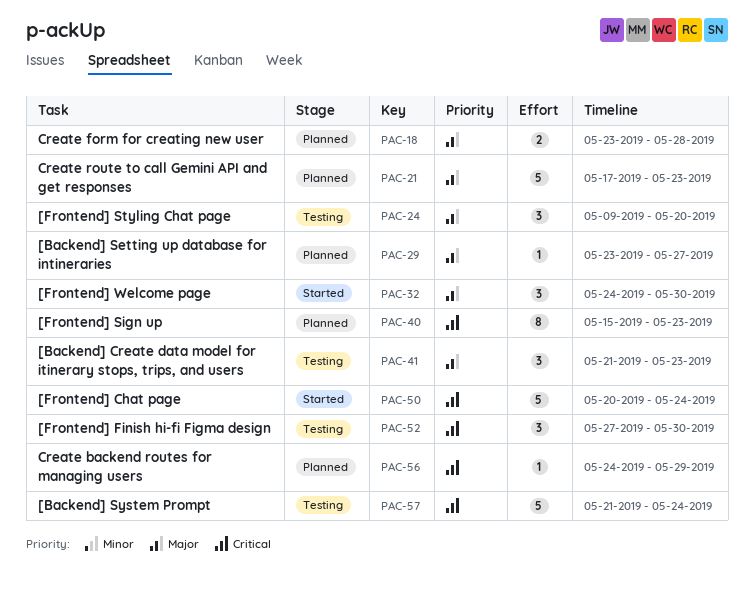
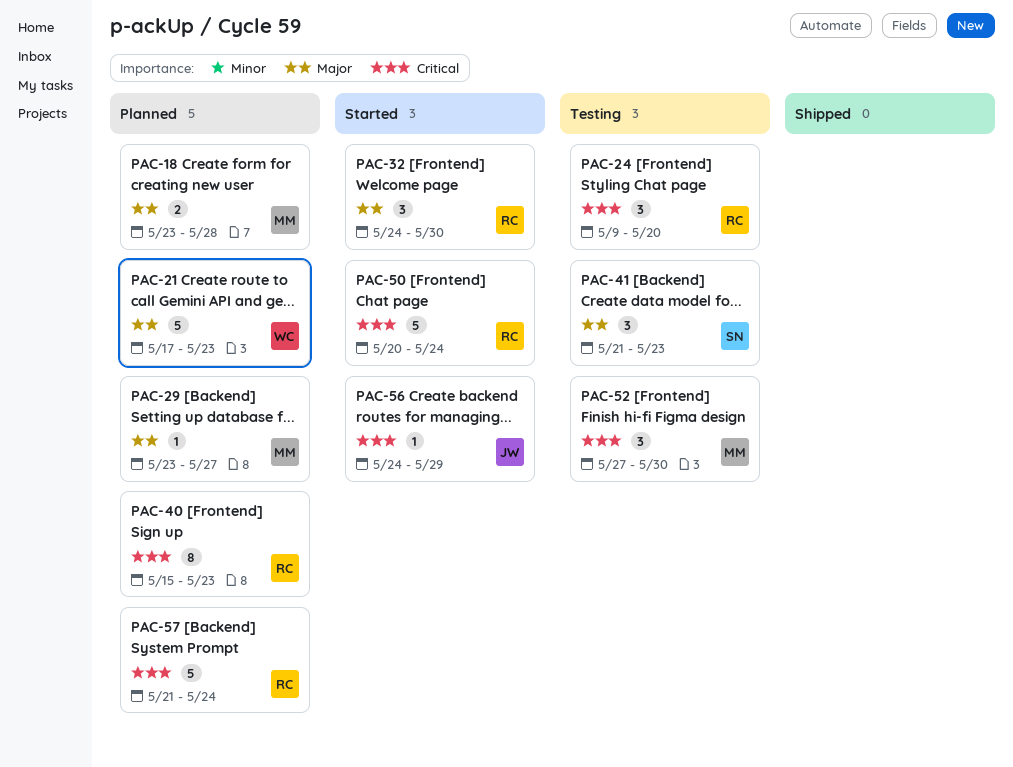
PAC-24, priority: Major -> Critical
PAC-56, status: Planned -> Started
PAC-57, status: Testing -> Planned

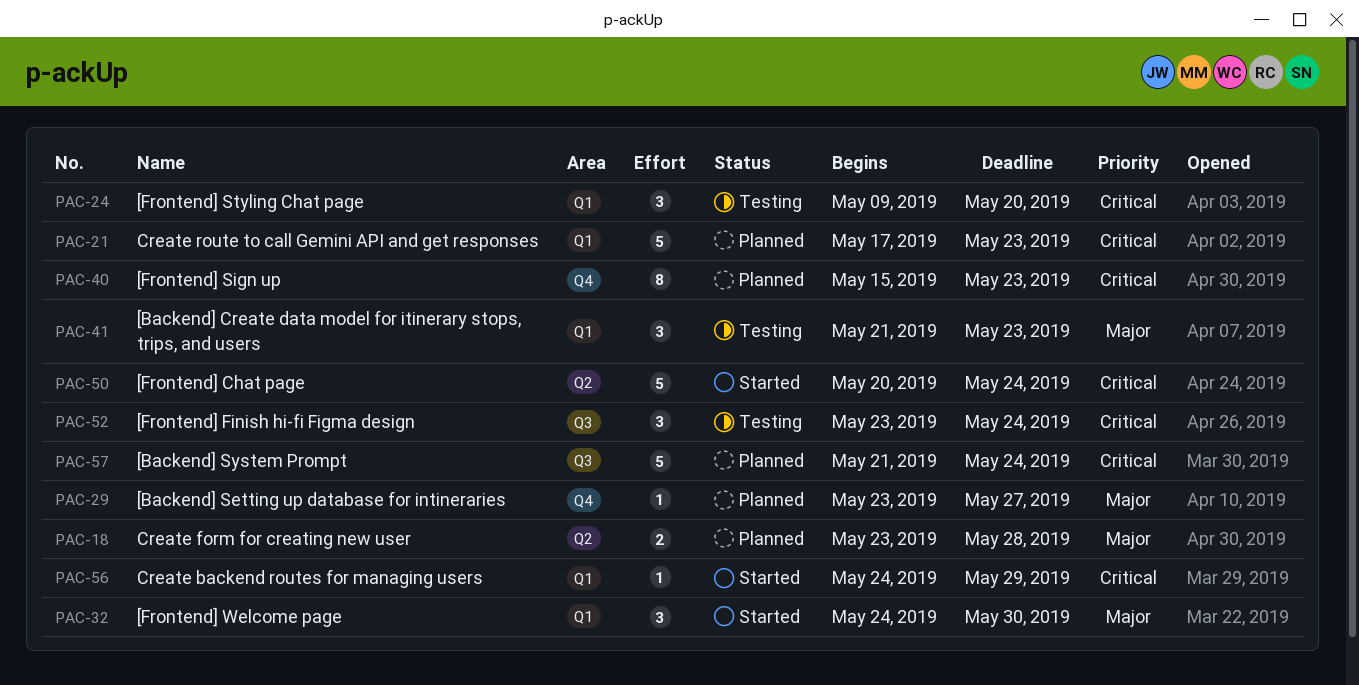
PAC-21, priority: Major -> Critical
PAC-52, start: May 27 -> May 23
PAC-52, due: May 30 -> May 24

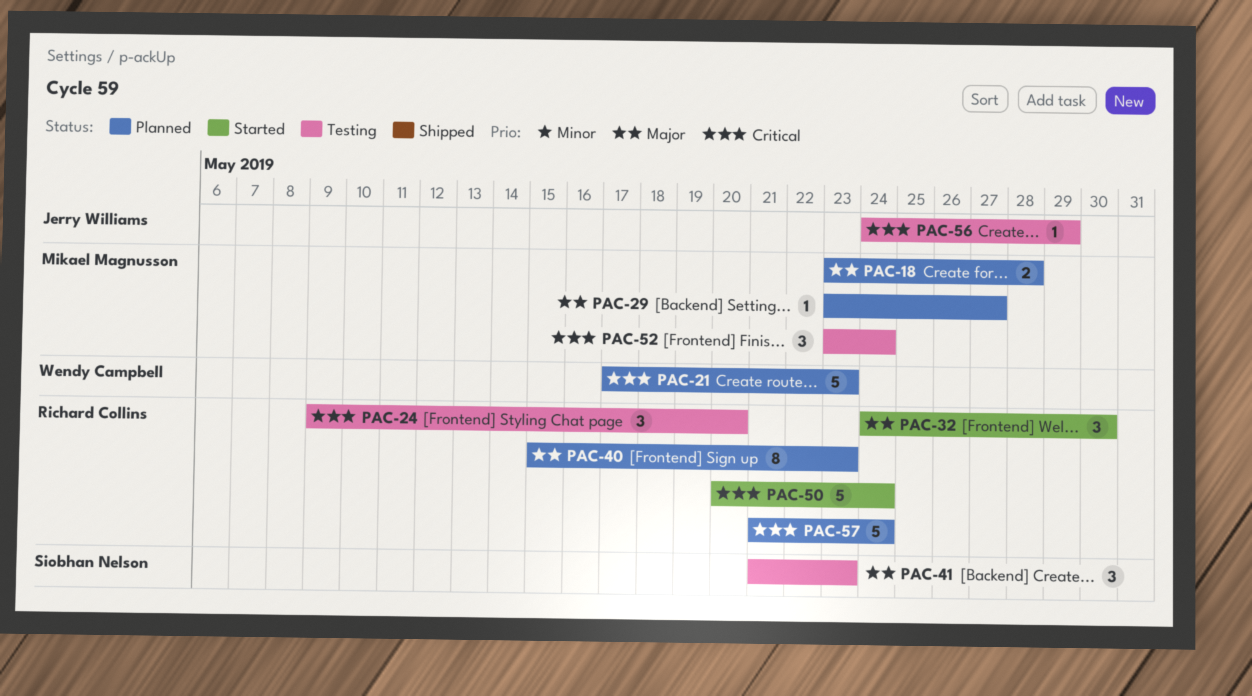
PAC-40, priority: Critical -> Major
PAC-56, status: Started -> Testing

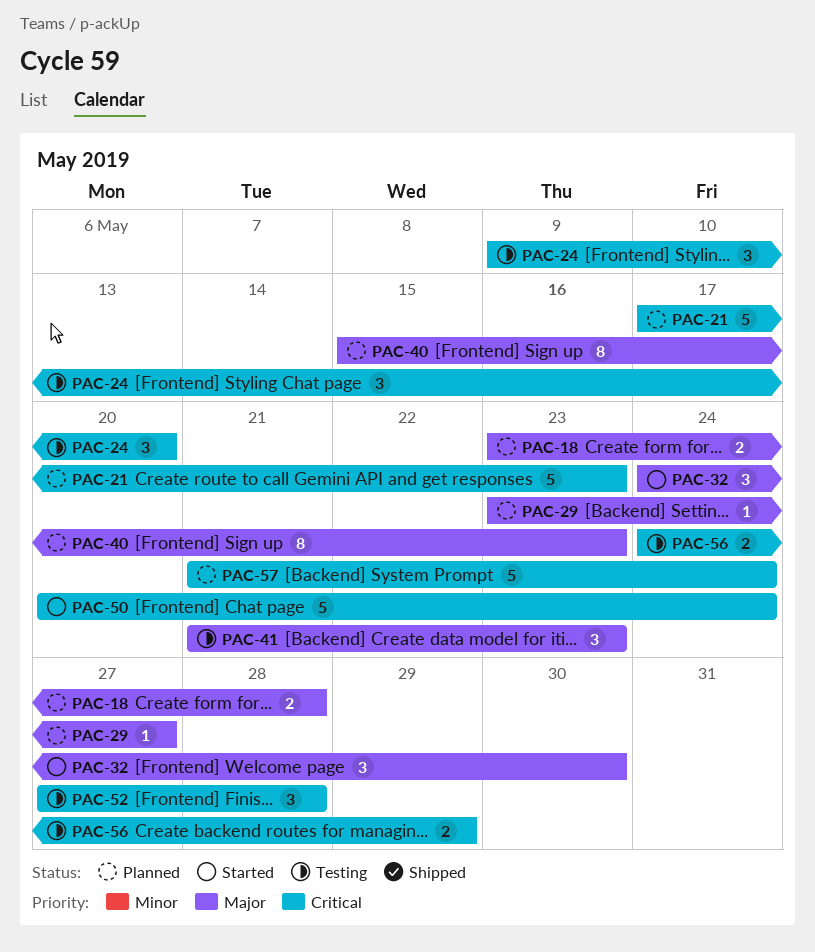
PAC-52, start: May 23 -> May 27
PAC-52, due: May 24 -> May 28
PAC-56, estimate: 1 -> 2

